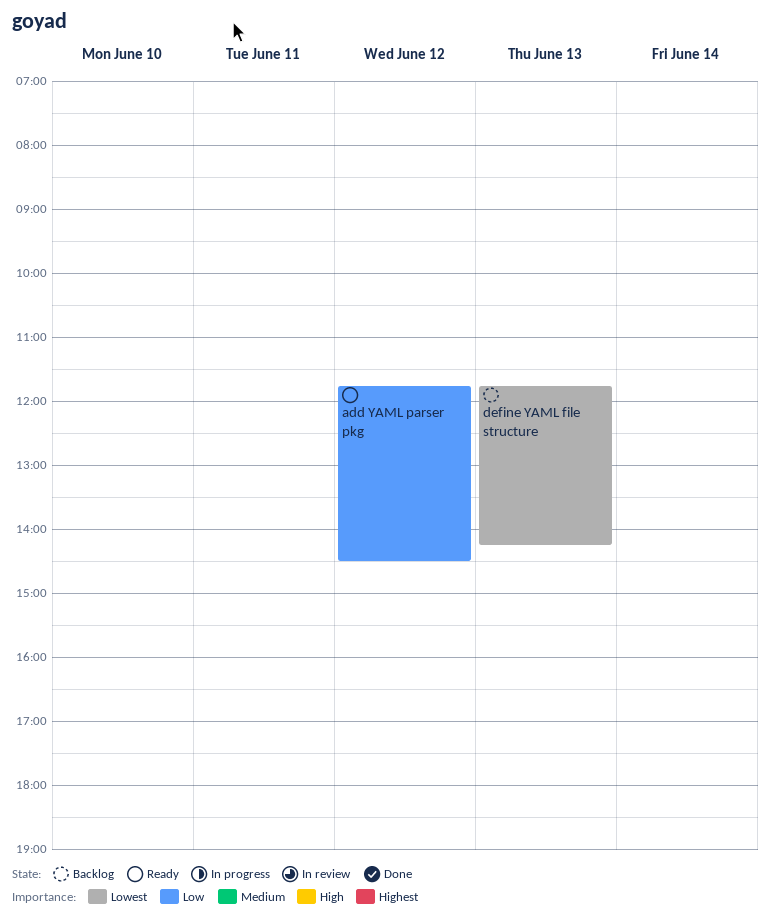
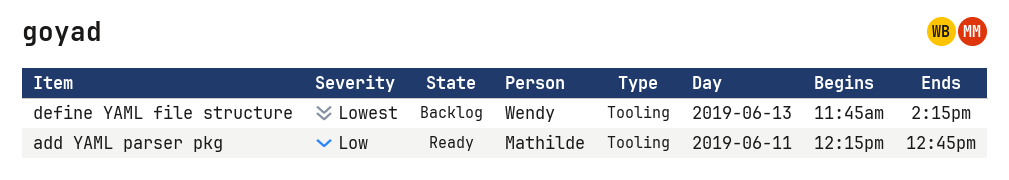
add YAML parser pkg, day: Jun 12 -> Jun 11
add YAML parser pkg, begins: 11:45 -> 12:15
add YAML parser pkg, ends: 14:30 -> 12:45

